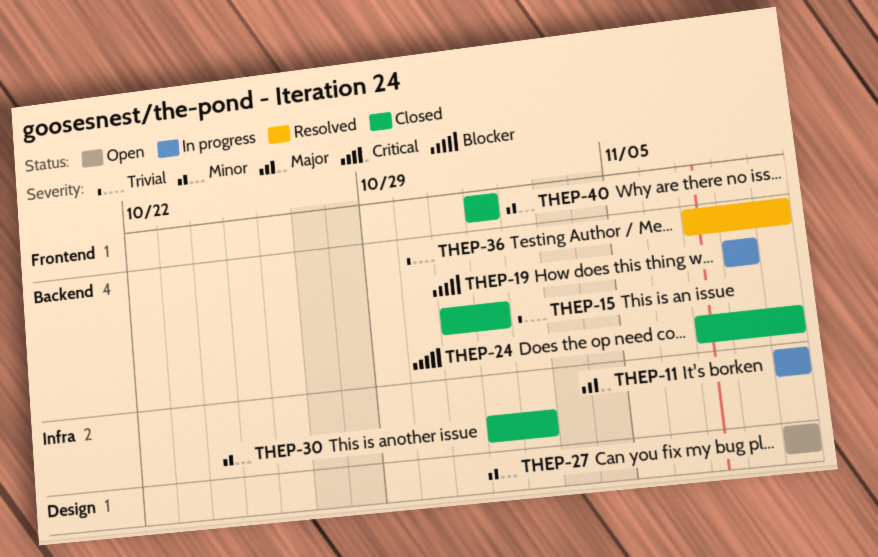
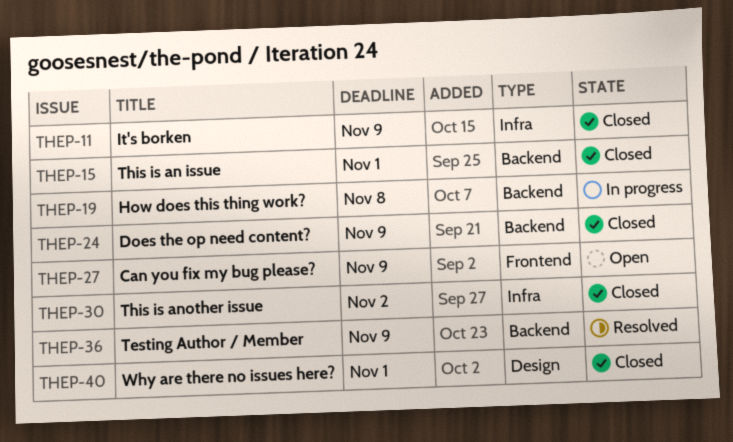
THEP-11, status: In progress -> Closed
THEP-27, label: Design -> Frontend
THEP-40, label: Frontend -> Design

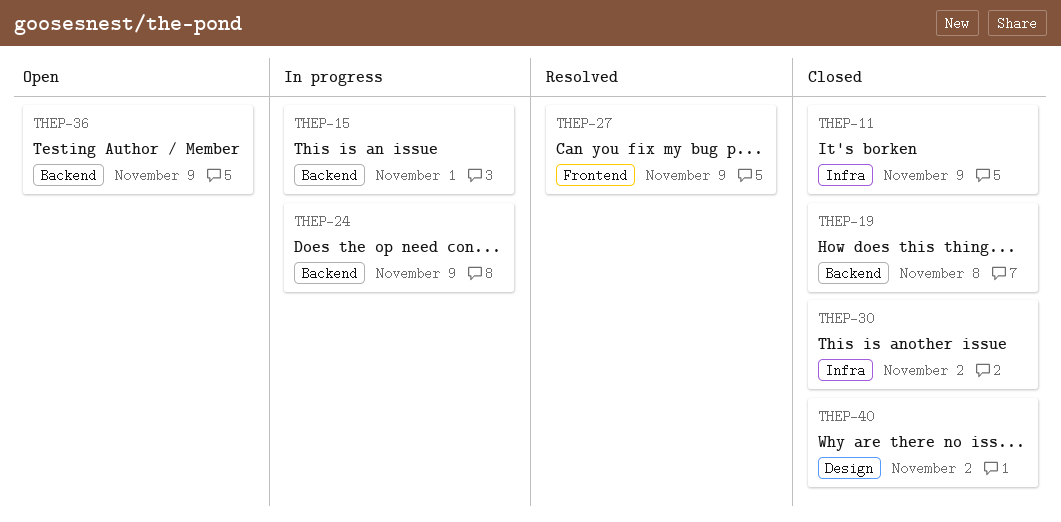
THEP-15, status: Closed -> In progress
THEP-19, status: In progress -> Closed
THEP-24, status: Closed -> In progress
THEP-27, status: Open -> Resolved
THEP-36, status: Resolved -> Open
THEP-40, due: Nov 1 -> Nov 2

